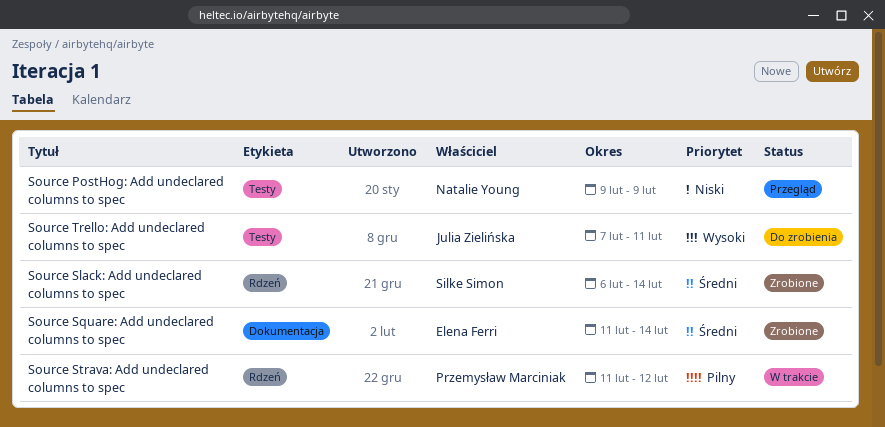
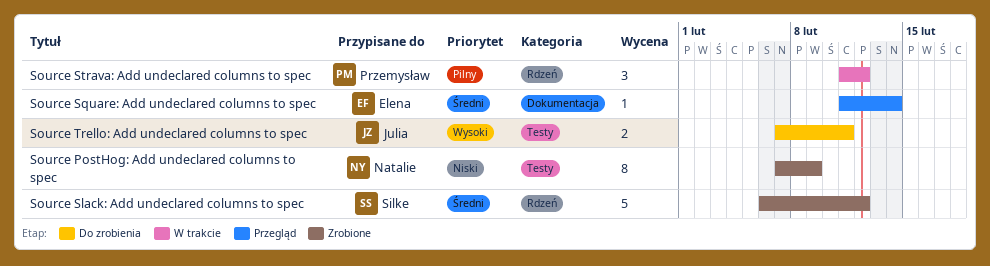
Source PostHog: Add undeclared columns to spec, status: Przegląd -> Zrobione
Source PostHog: Add undeclared columns to spec, start: Feb 9 -> Feb 7
Source Slack: Add undeclared columns to spec, due: Feb 14 -> Feb 12
Source Square: Add undeclared columns to spec, status: Zrobione -> Przegląd

